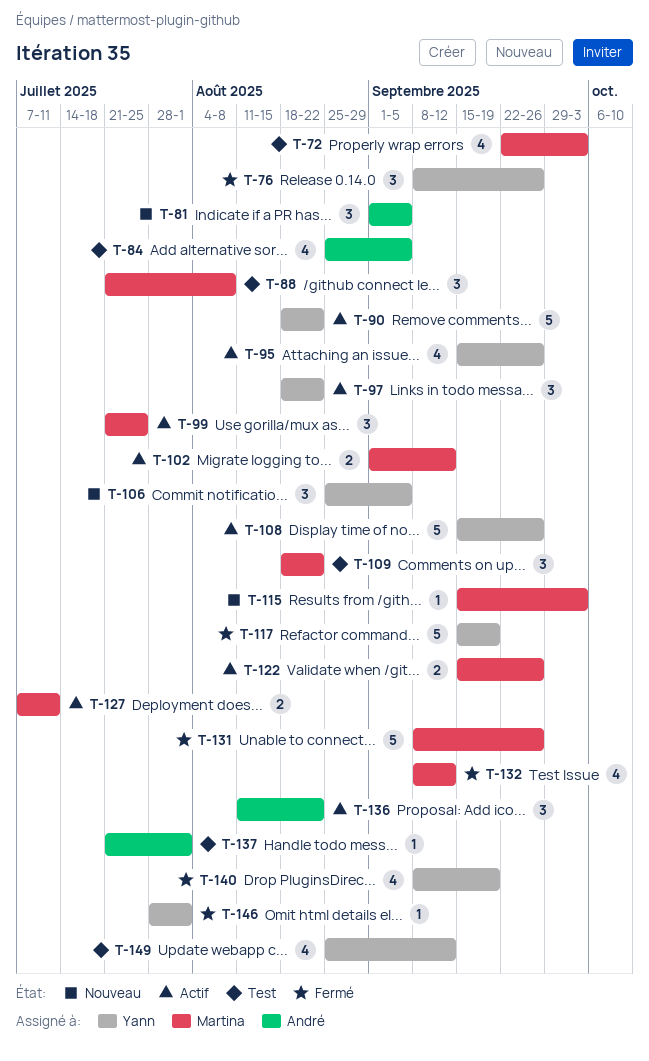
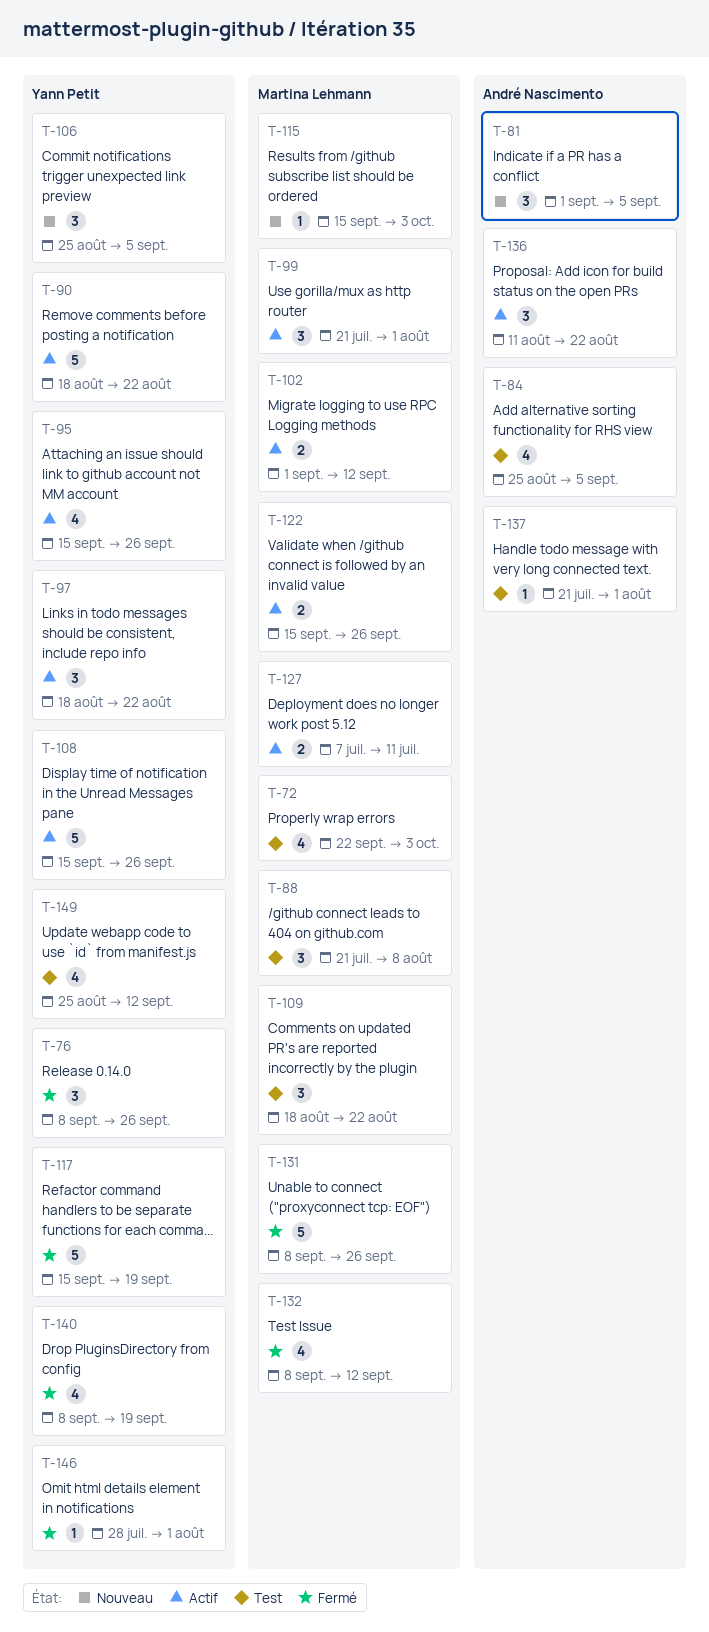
T-99, due: Jul 25 -> Aug 1

